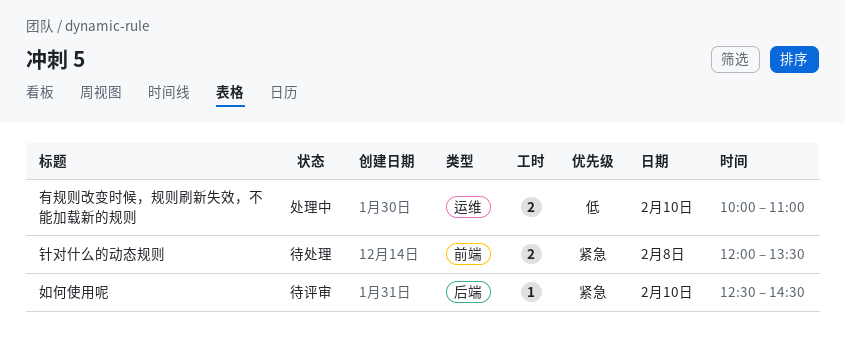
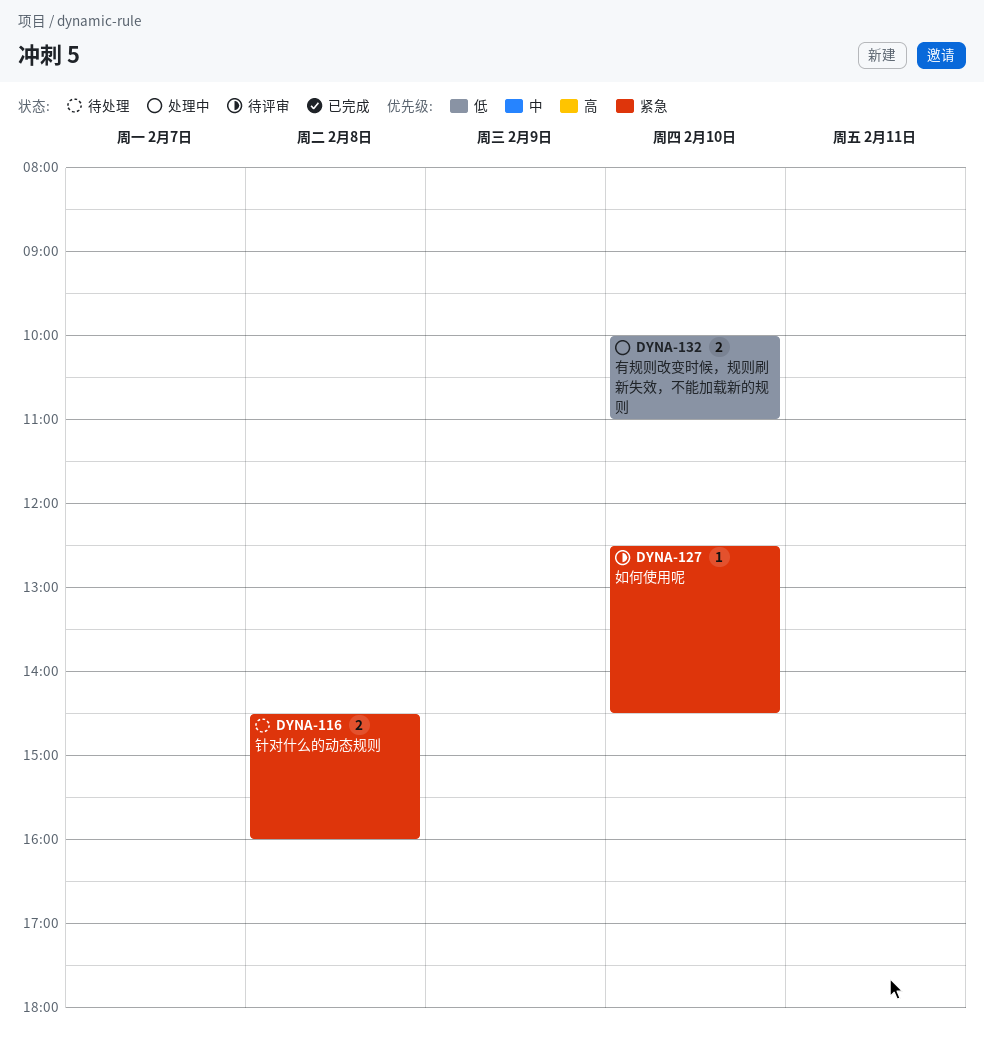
针对什么的动态规则, begins: 12:00 -> 14:30
针对什么的动态规则, ends: 13:30 -> 16:00

